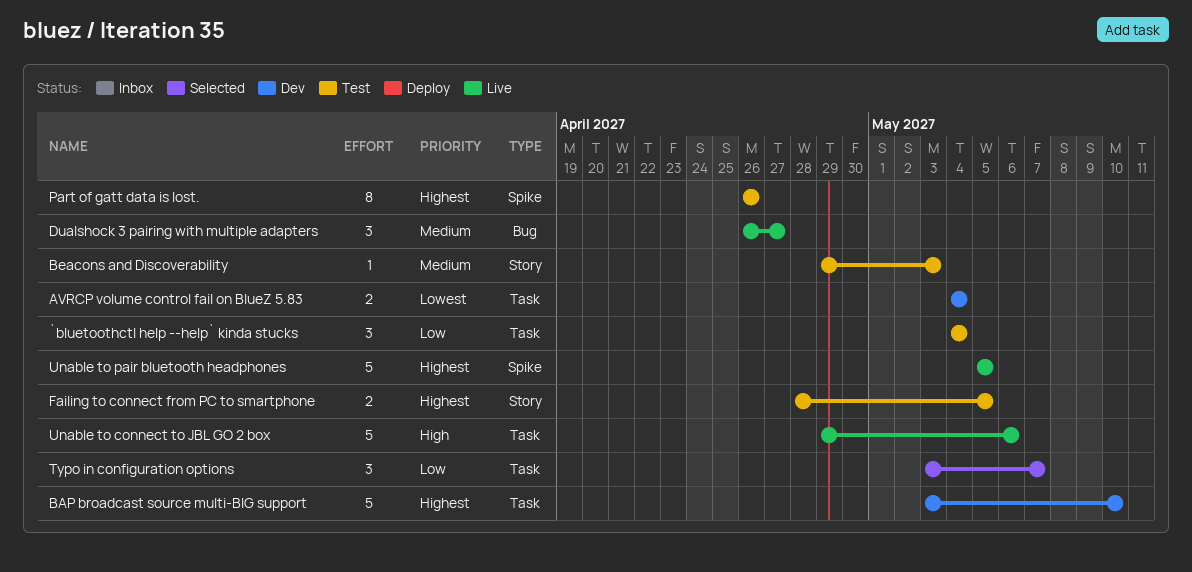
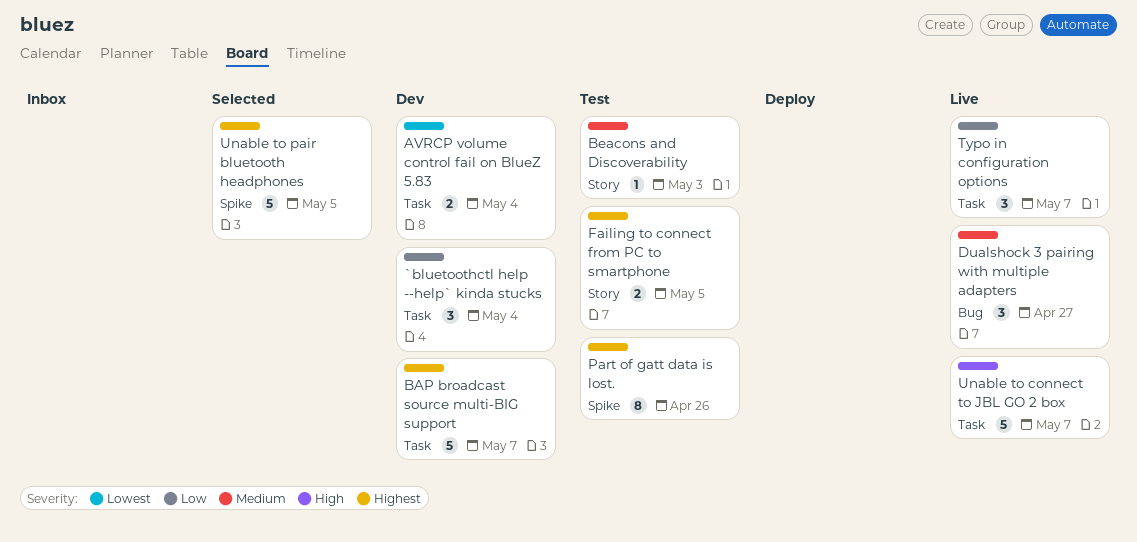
`bluetoothctl help --help` kinda stucks, status: Test -> Dev
BAP broadcast source multi-BIG support, due: May 10 -> May 7
Typo in configuration options, status: Selected -> Live
Unable to connect to JBL GO 2 box, due: May 6 -> May 7
Unable to pair bluetooth headphones, status: Live -> Selected

